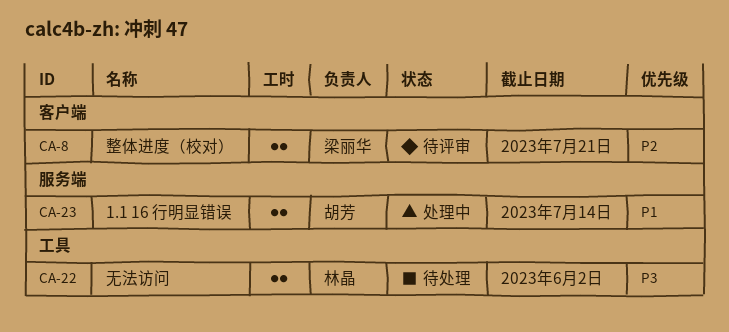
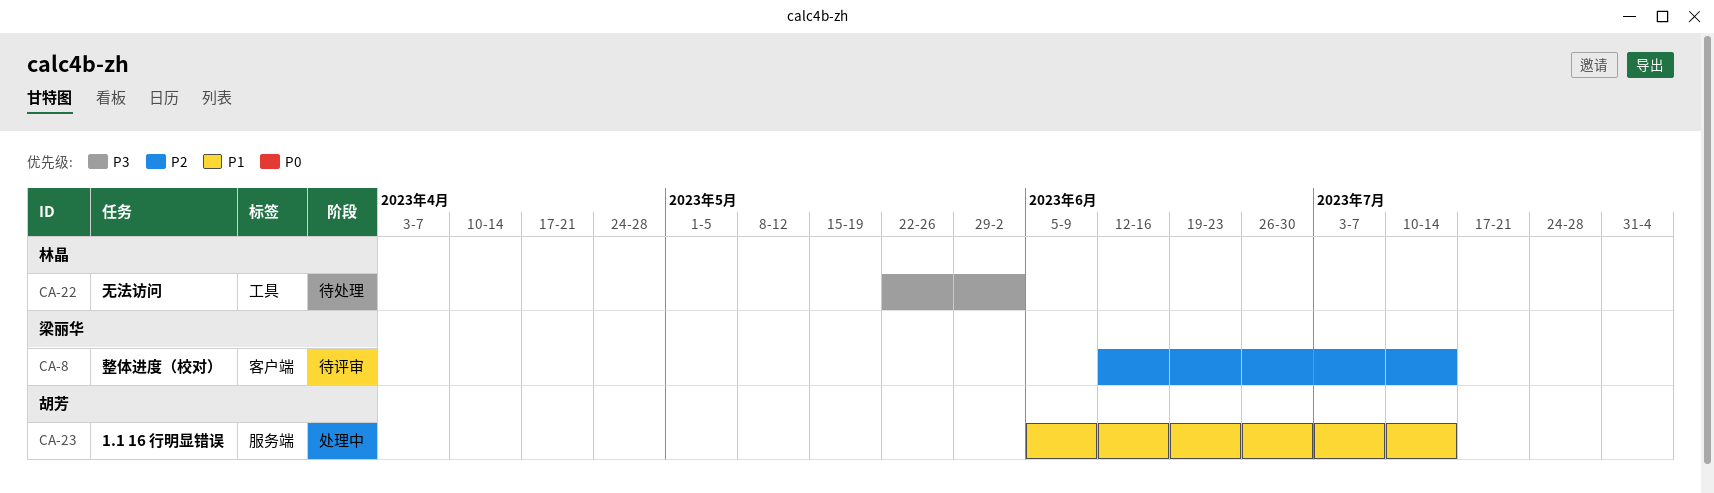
CA-8, due: Jul 21 -> Jul 14

